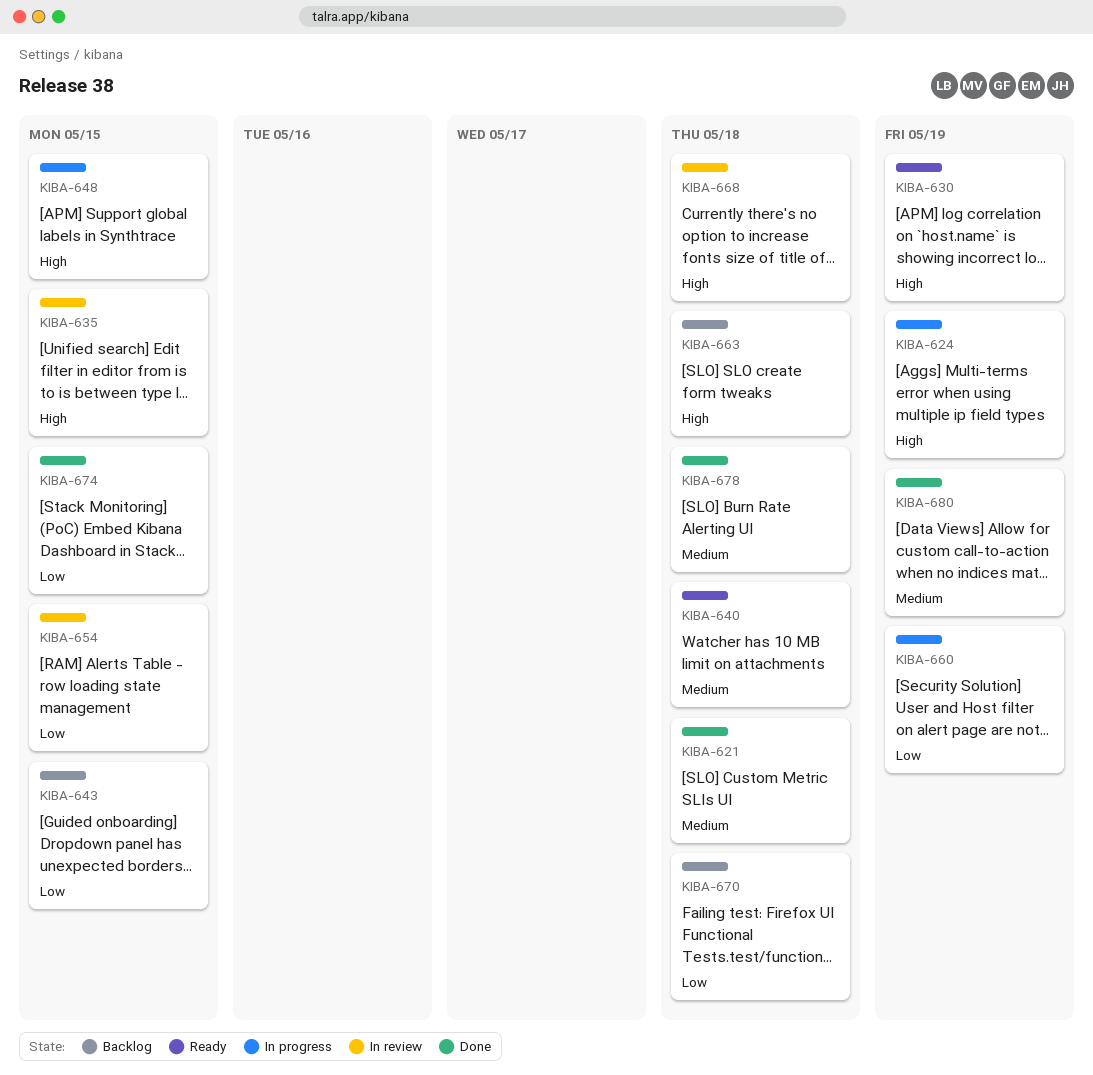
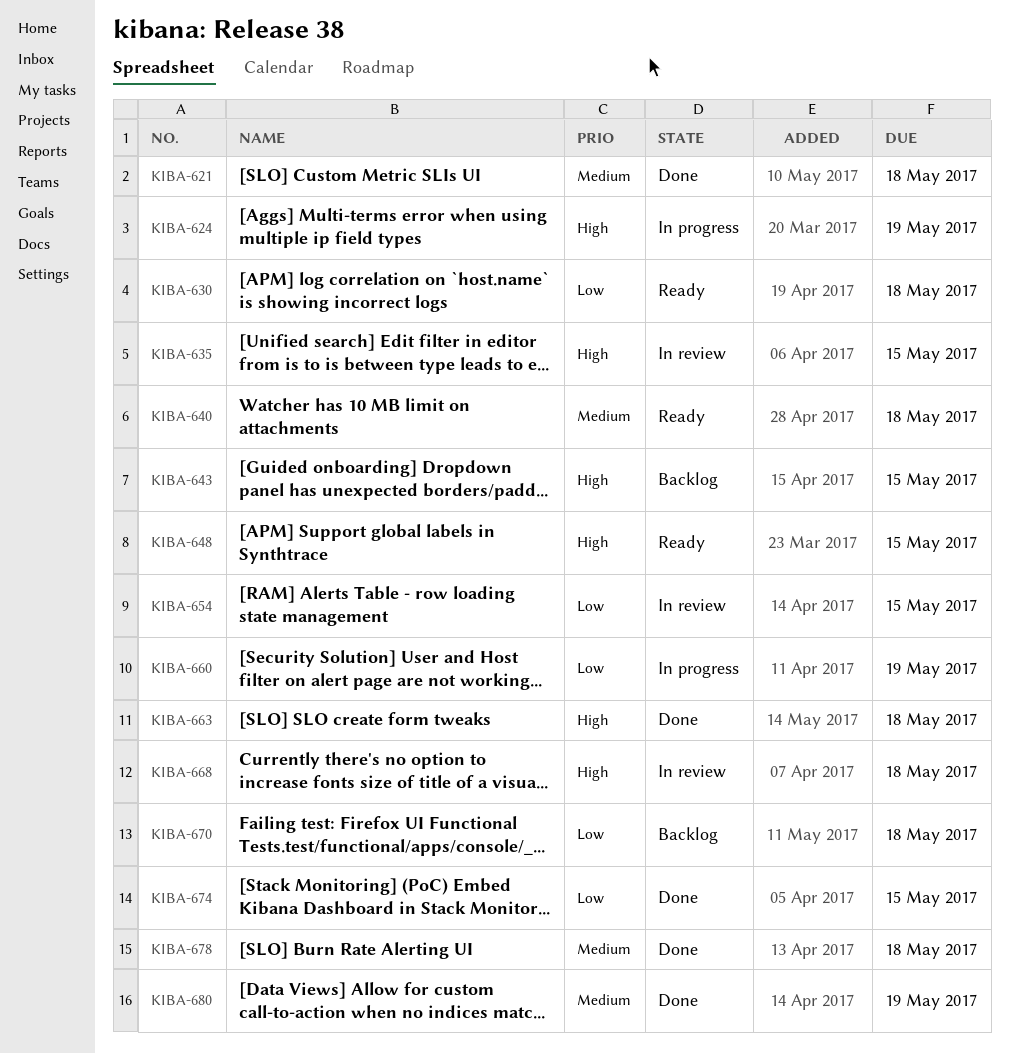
KIBA-630, priority: High -> Low
KIBA-630, due: May 19 -> May 18
KIBA-643, priority: Low -> High
KIBA-648, status: In progress -> Ready
KIBA-663, status: Backlog -> Done

